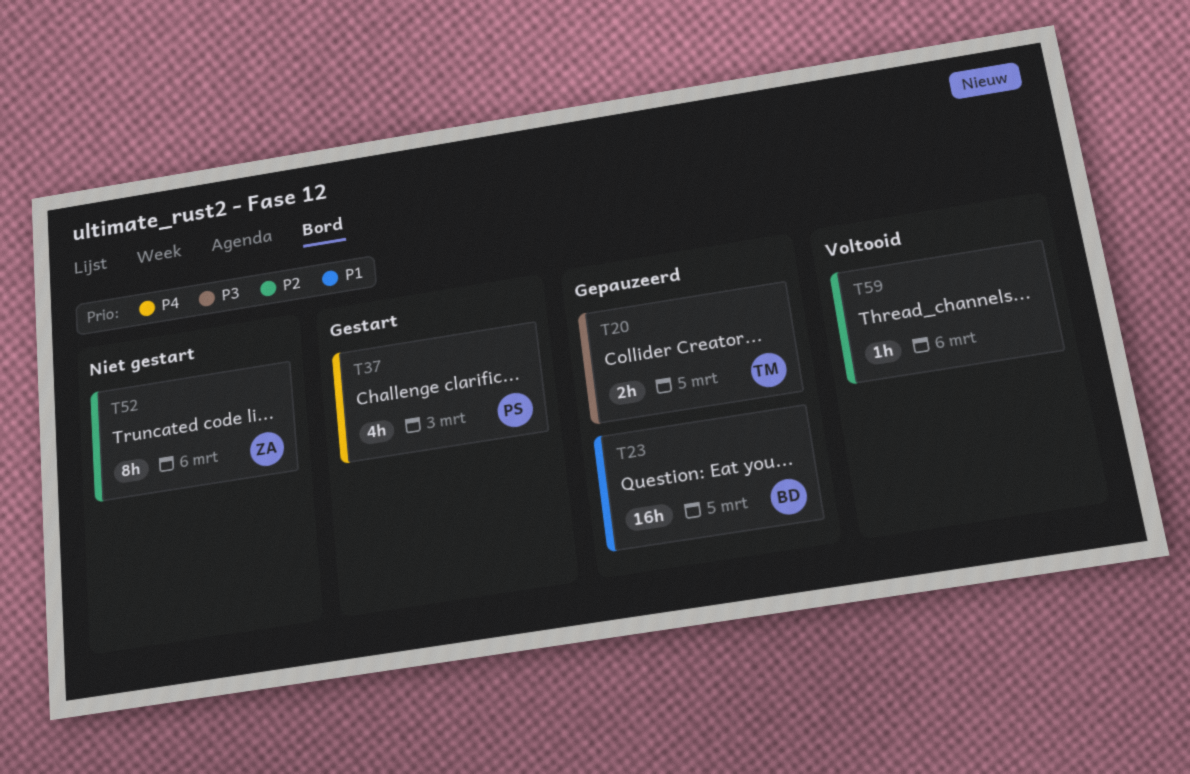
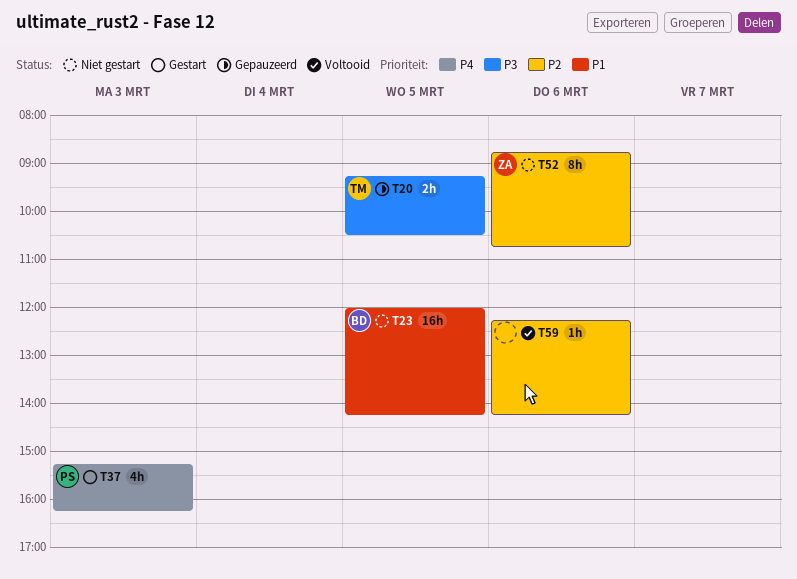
T23, status: Gepauzeerd -> Niet gestart

